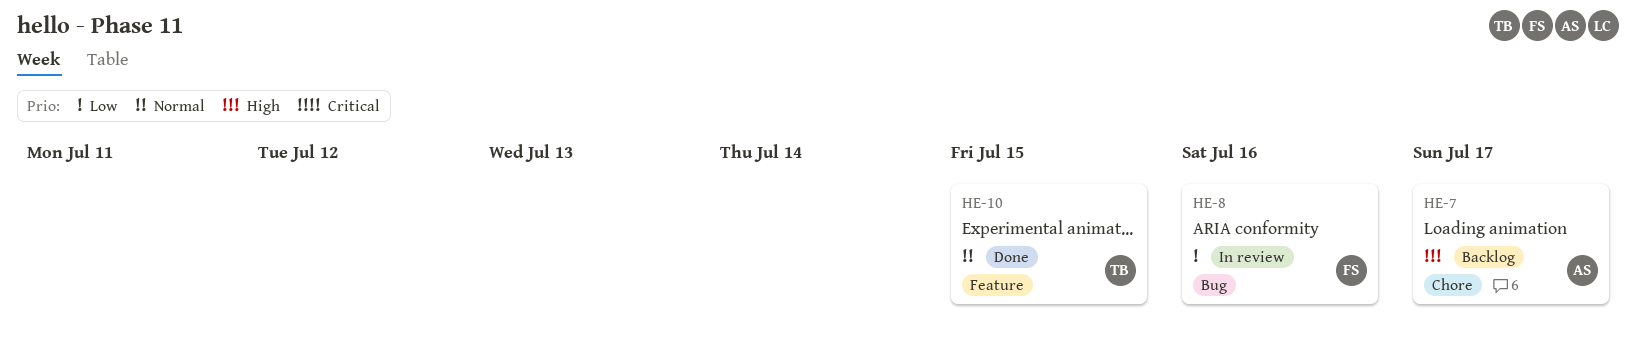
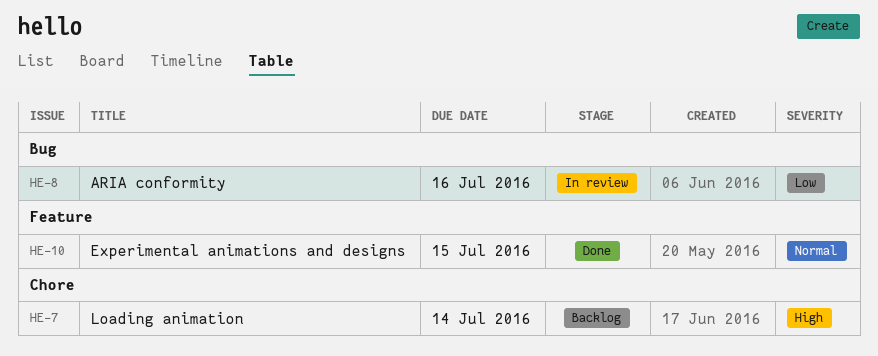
HE-7, due: Jul 17 -> Jul 14

